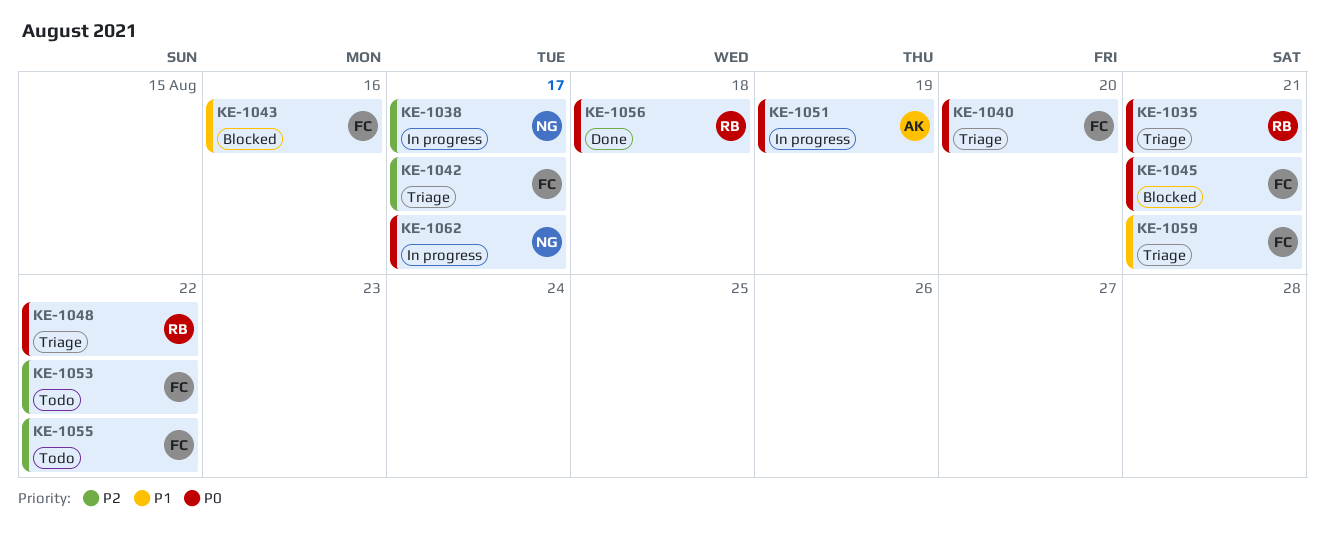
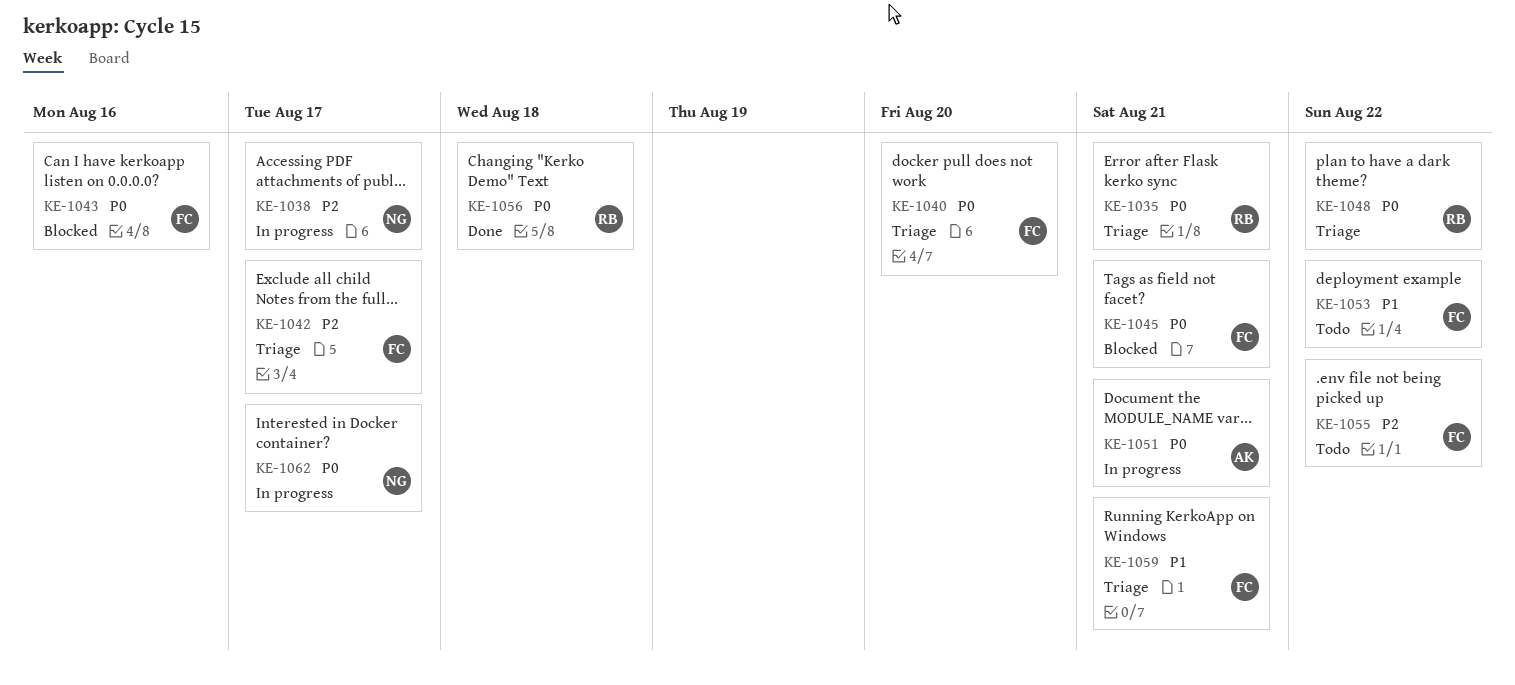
KE-1043, priority: P1 -> P0
KE-1051, due: Aug 19 -> Aug 21
KE-1053, priority: P2 -> P1

